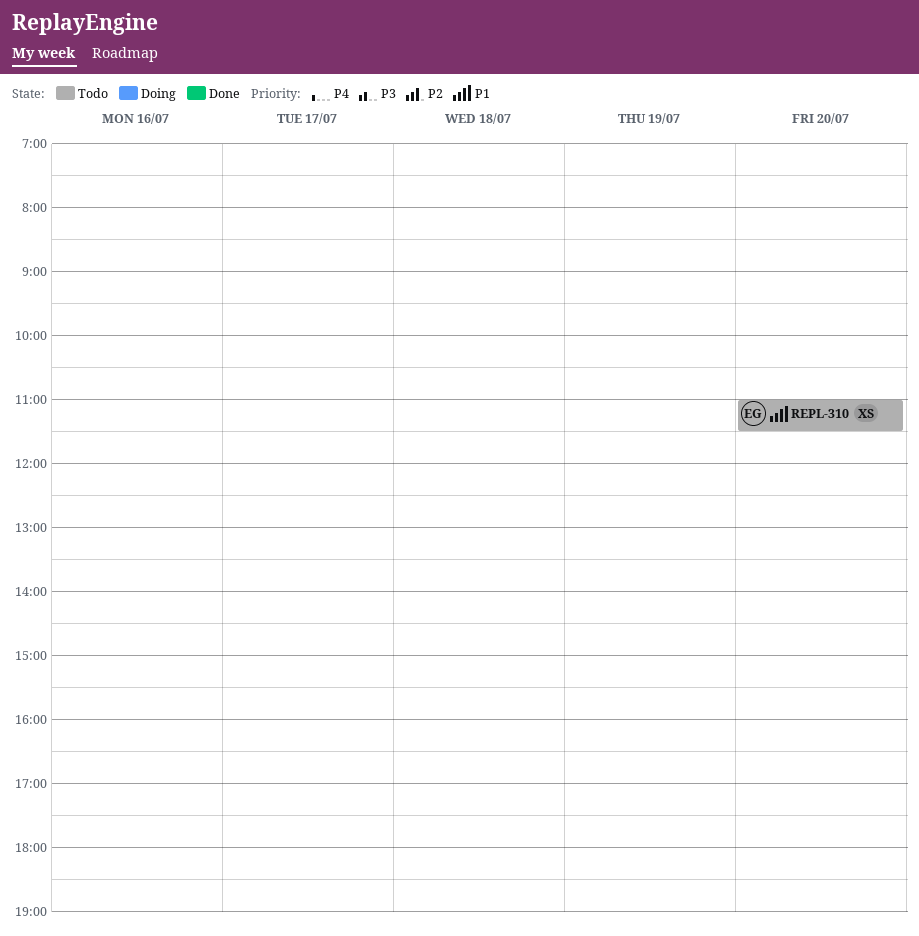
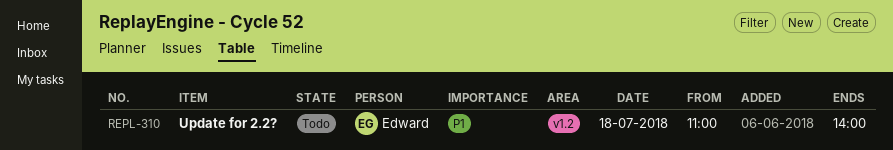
REPL-310, day: Jul 20 -> Jul 18
REPL-310, ends: 11:30 -> 14:00

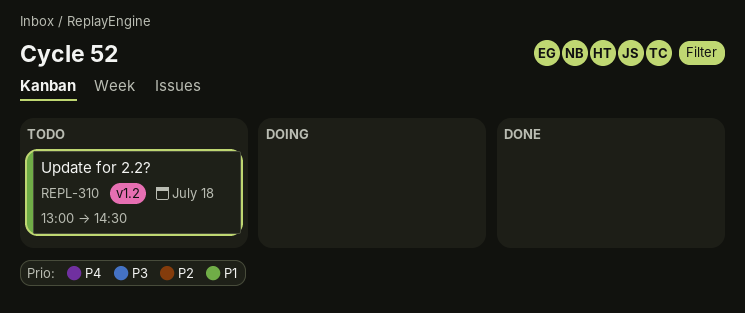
REPL-310, begins: 11:00 -> 13:00
REPL-310, ends: 14:00 -> 14:30

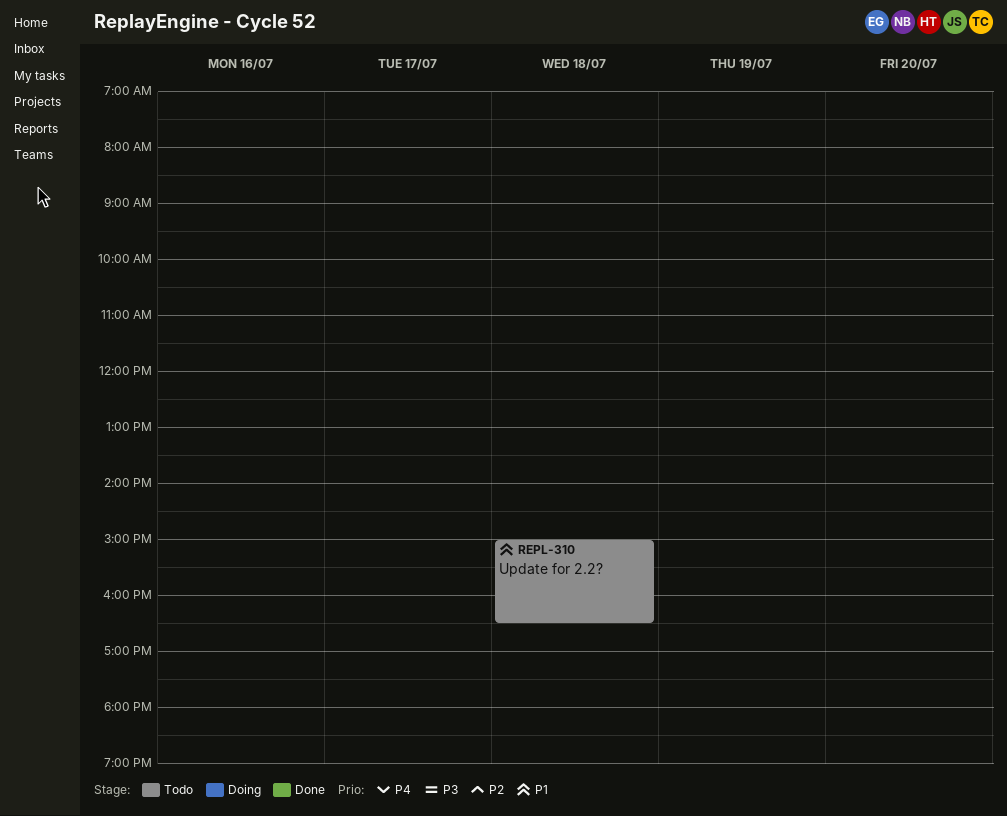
REPL-310, begins: 13:00 -> 15:00
REPL-310, ends: 14:30 -> 16:30

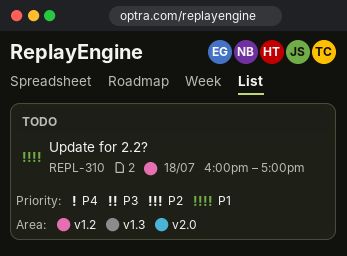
REPL-310, begins: 15:00 -> 16:00
REPL-310, ends: 16:30 -> 17:00

